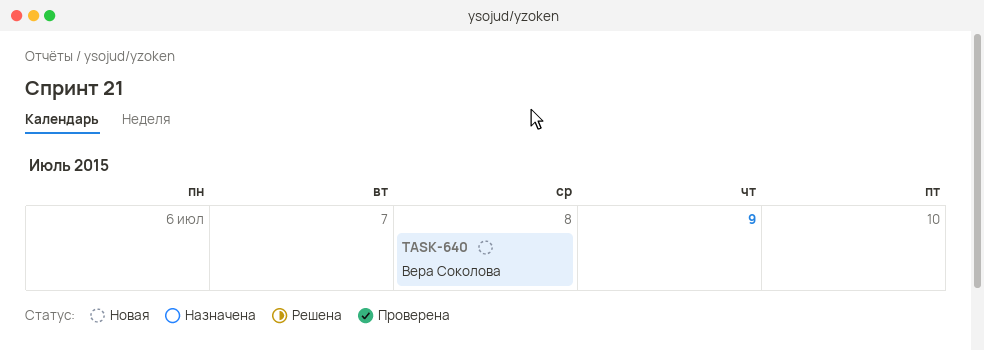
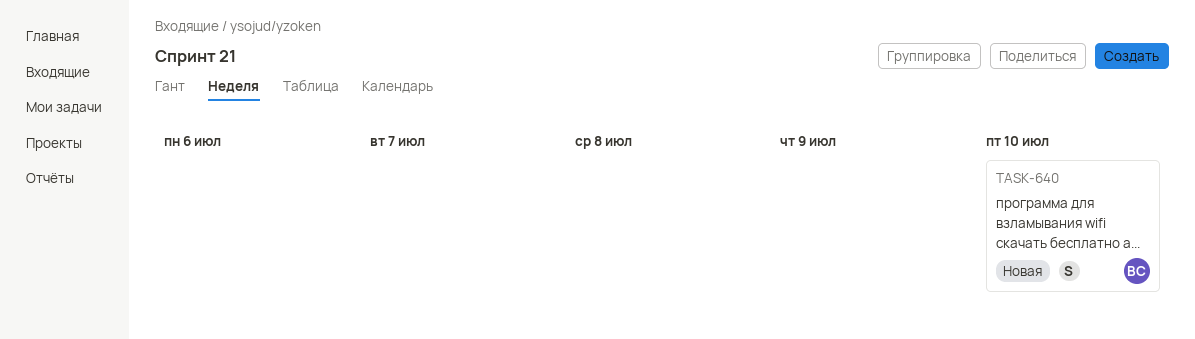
TASK-640, due: Jul 8 -> Jul 10

